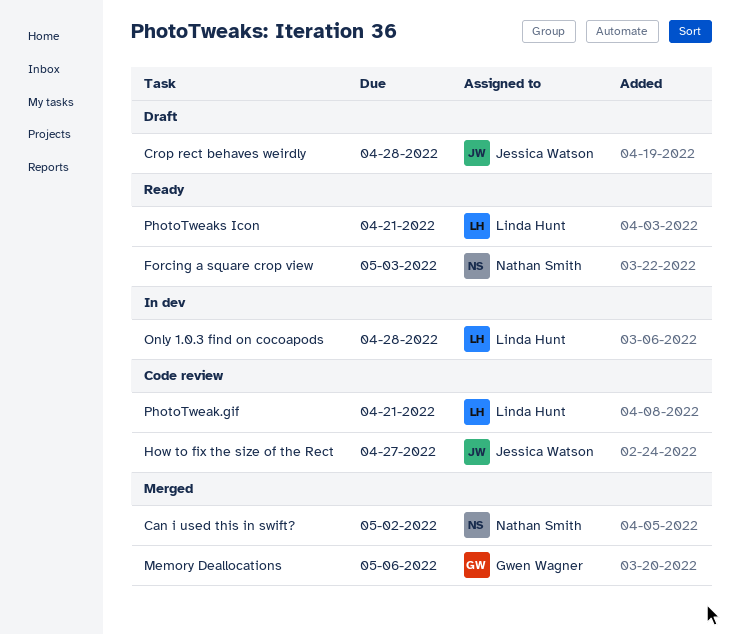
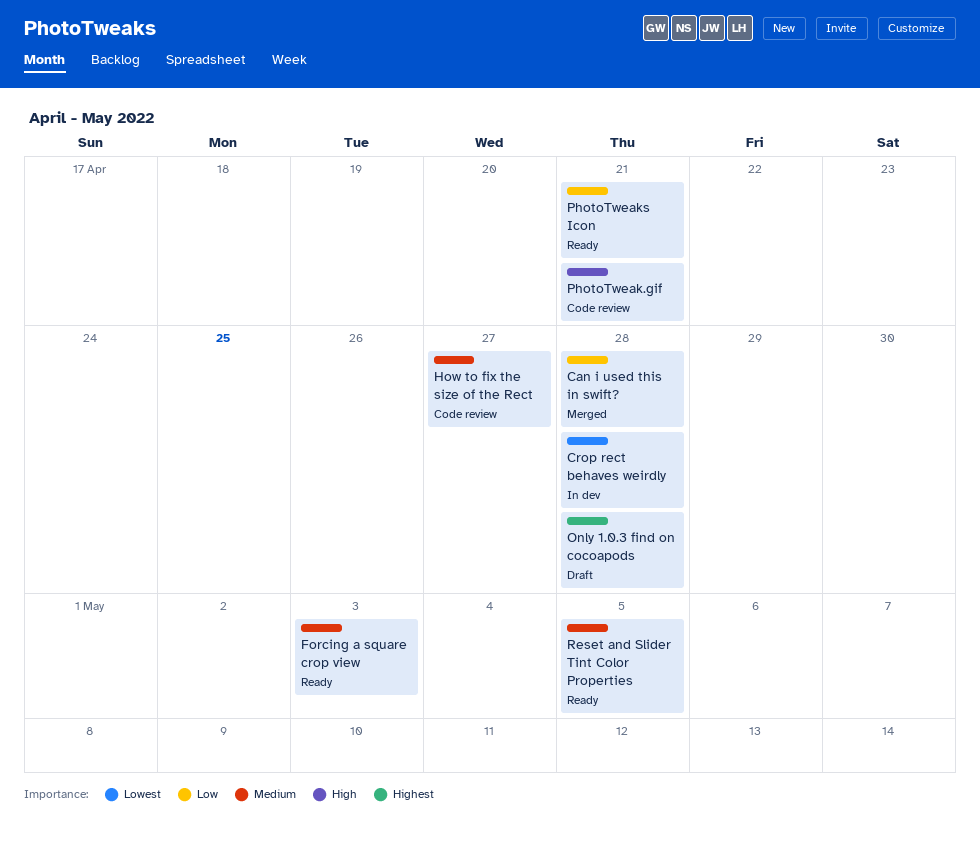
Can i used this in swift?, due: May 2 -> Apr 28
Crop rect behaves weirdly, status: Draft -> In dev
Memory Deallocations: present -> none
Only 1.0.3 find on cocoapods, status: In dev -> Draft
Reset and Slider Tint Color Properties: none -> present

